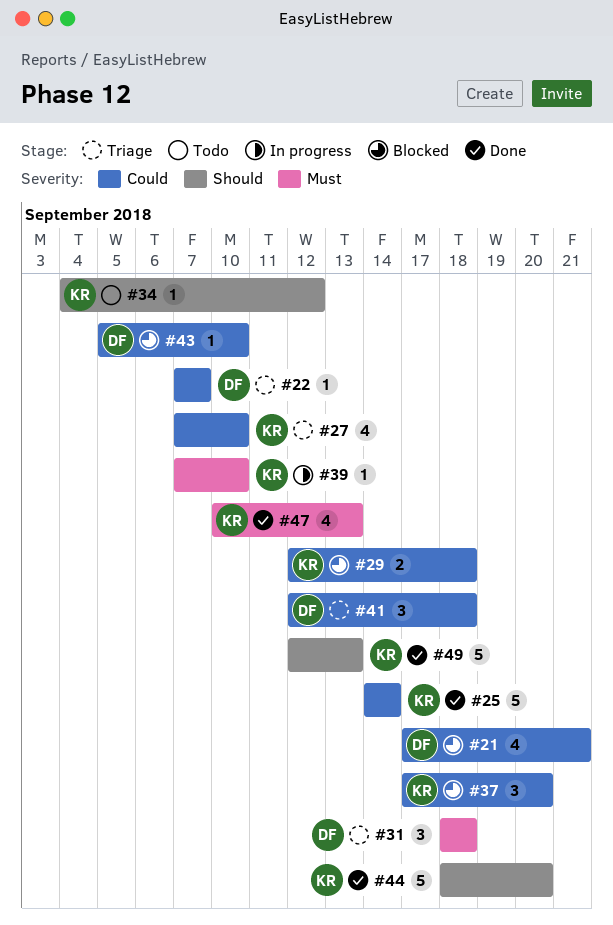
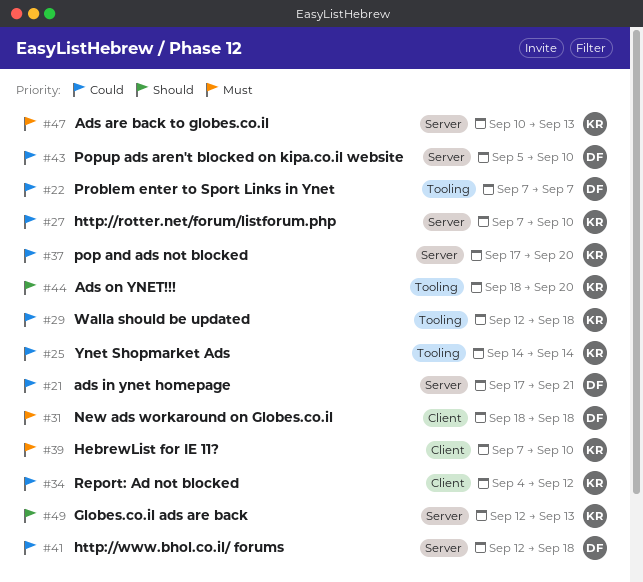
#34, priority: Should -> Could

